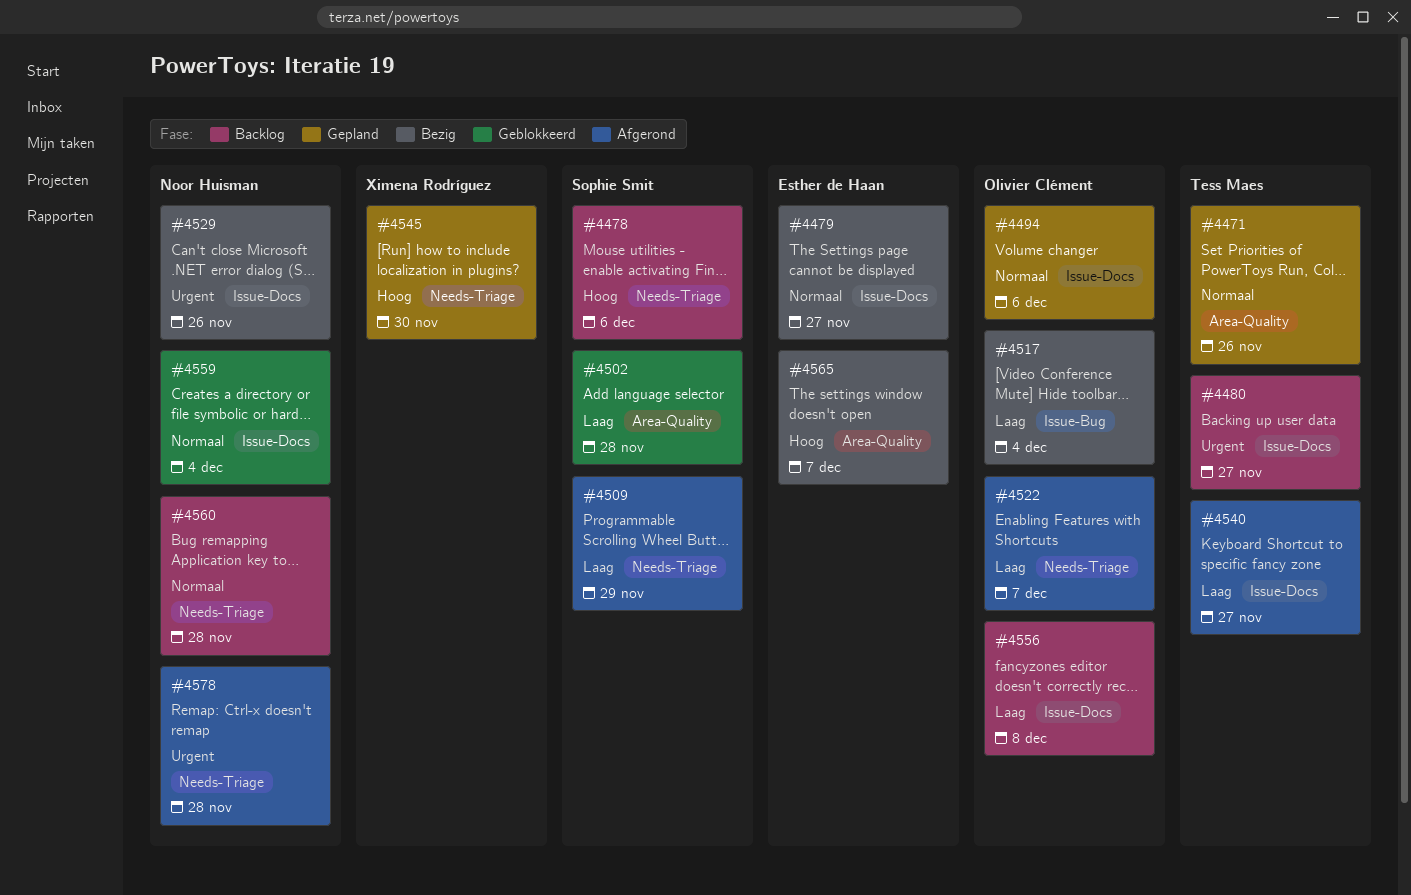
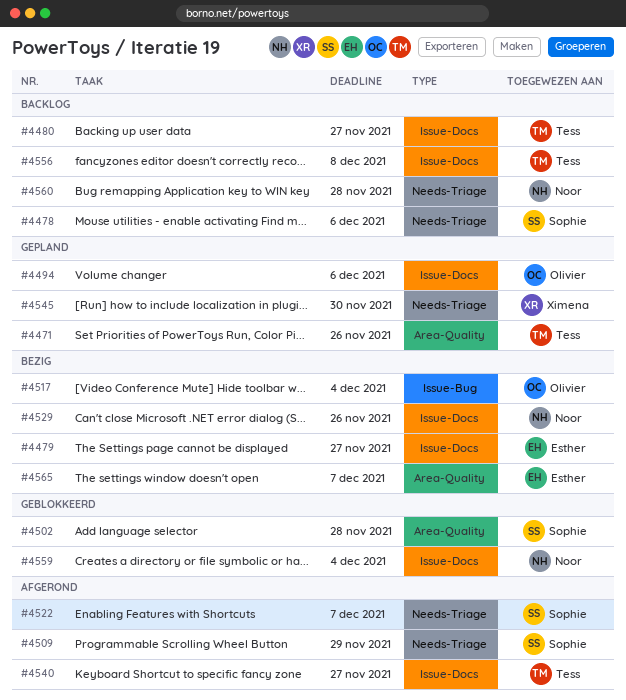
#4522, owner: Olivier Clément -> Sophie Smit
#4556, owner: Olivier Clément -> Tess Maes
#4578: present -> none

